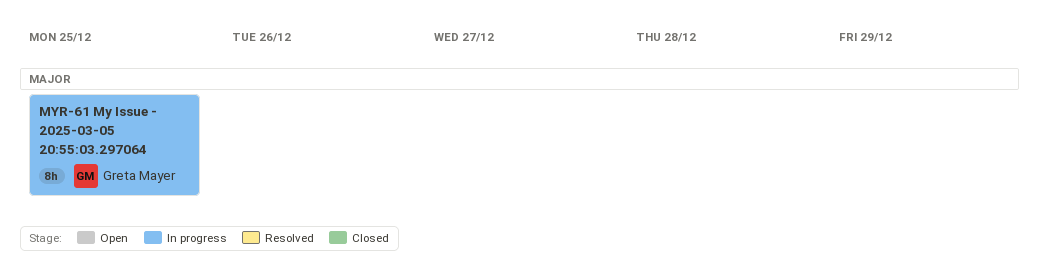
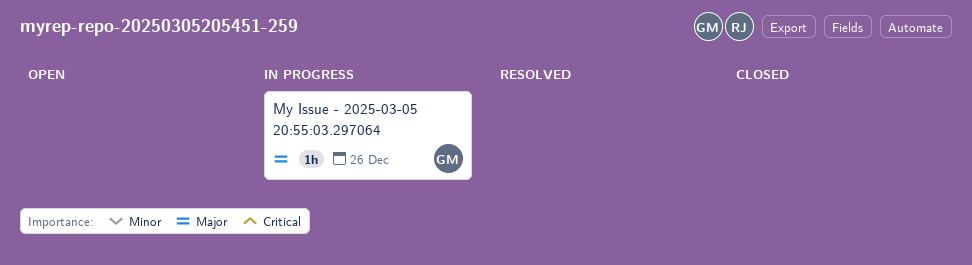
My Issue - 2025-03-05 20:55:03.297064, estimate: 8h -> 1h
My Issue - 2025-03-05 20:55:03.297064, due: Dec 25 -> Dec 26

